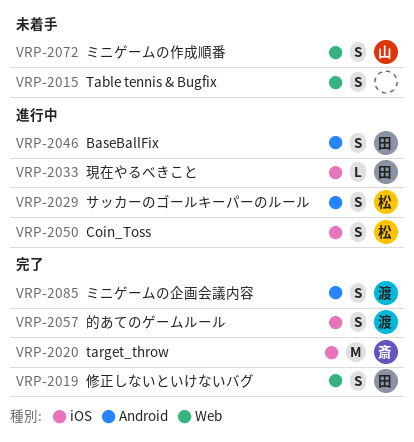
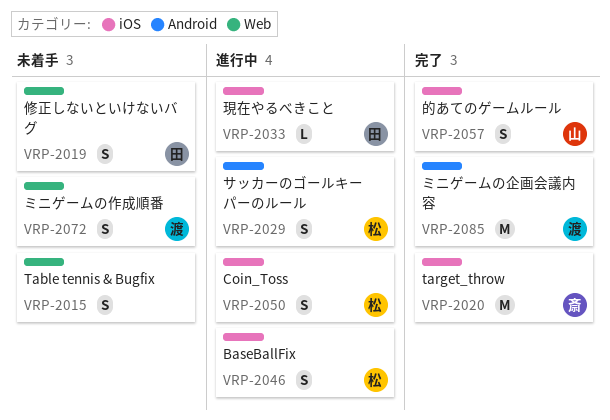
VRP-2019, status: 完了 -> 未着手
VRP-2046, owner: 田 -> 松
VRP-2046, label: Android -> iOS
VRP-2057, owner: 渡 -> 山
VRP-2072, owner: 山 -> 渡
VRP-2085, estimate: S -> M

